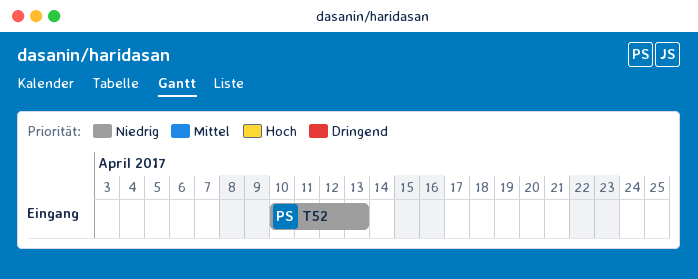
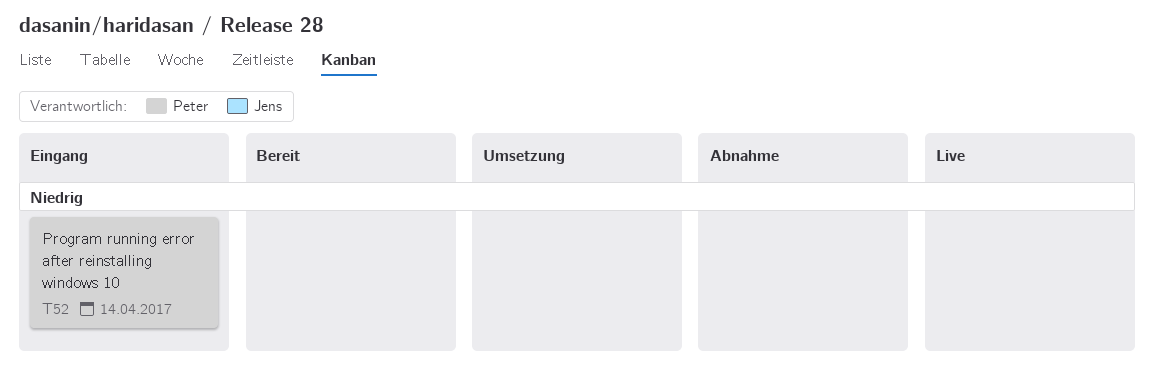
T52, due: Apr 13 -> Apr 14

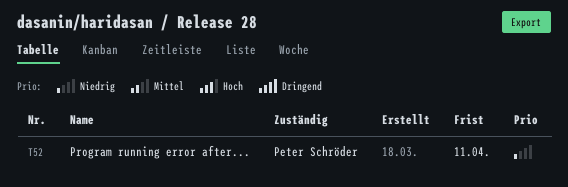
T52, due: Apr 14 -> Apr 11

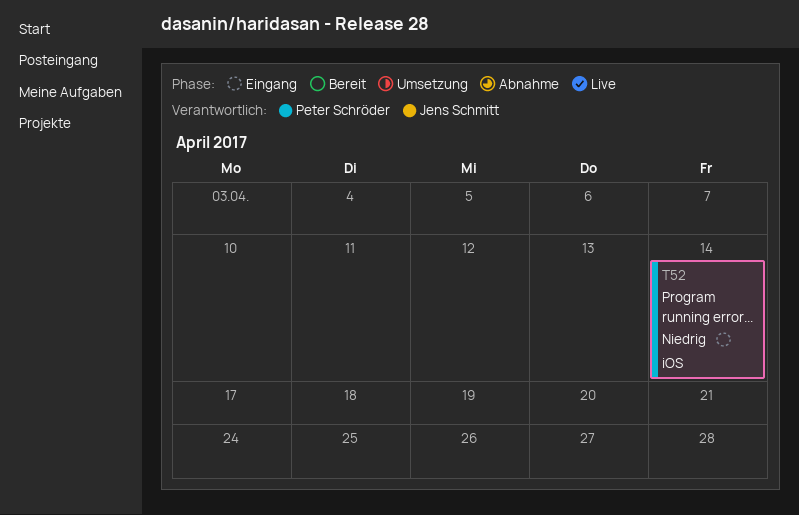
T52, due: Apr 11 -> Apr 14

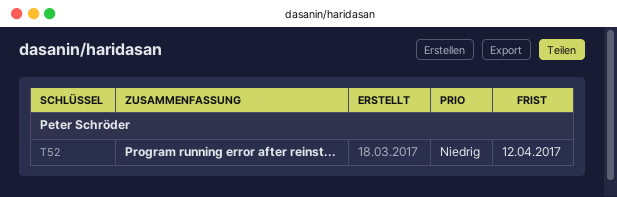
T52, due: Apr 14 -> Apr 12

